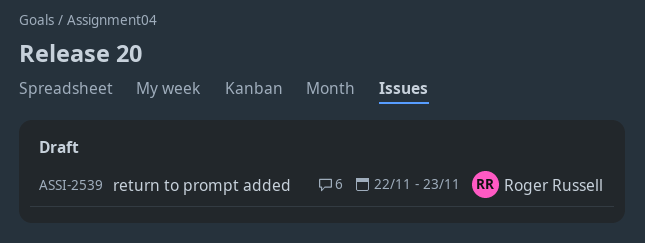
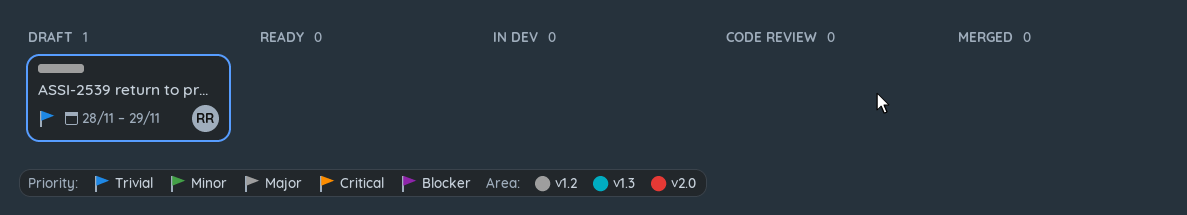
ASSI-2539, start: Nov 22 -> Nov 28
ASSI-2539, due: Nov 23 -> Nov 29

